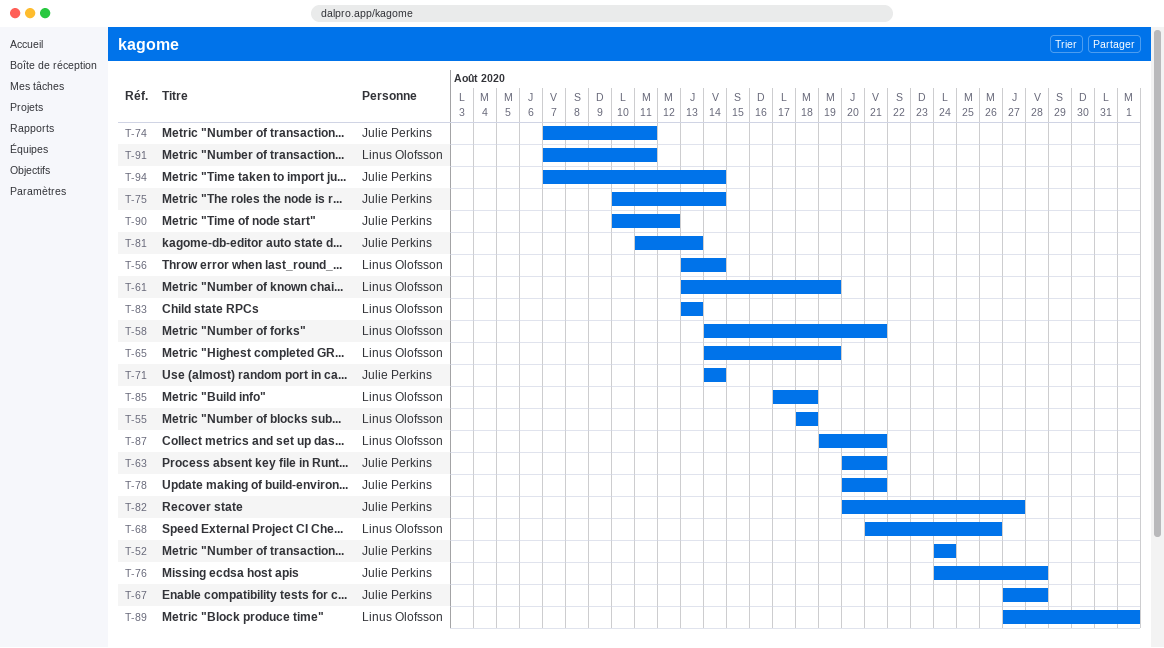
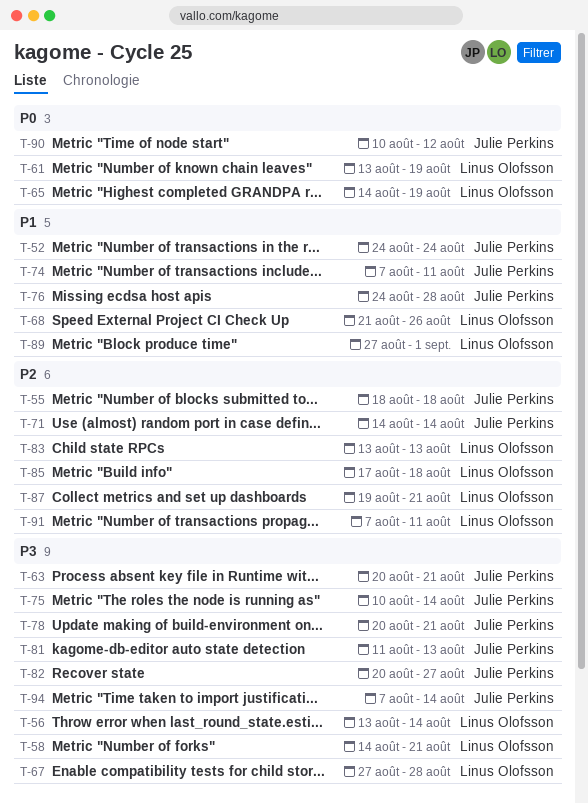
T-55, owner: Linus Olofsson -> Julie Perkins
T-67, owner: Julie Perkins -> Linus Olofsson

